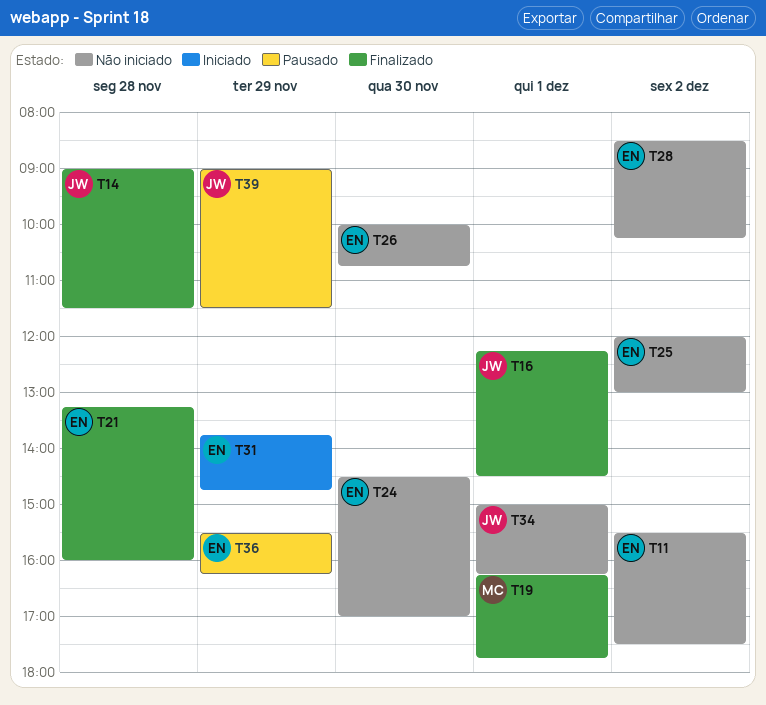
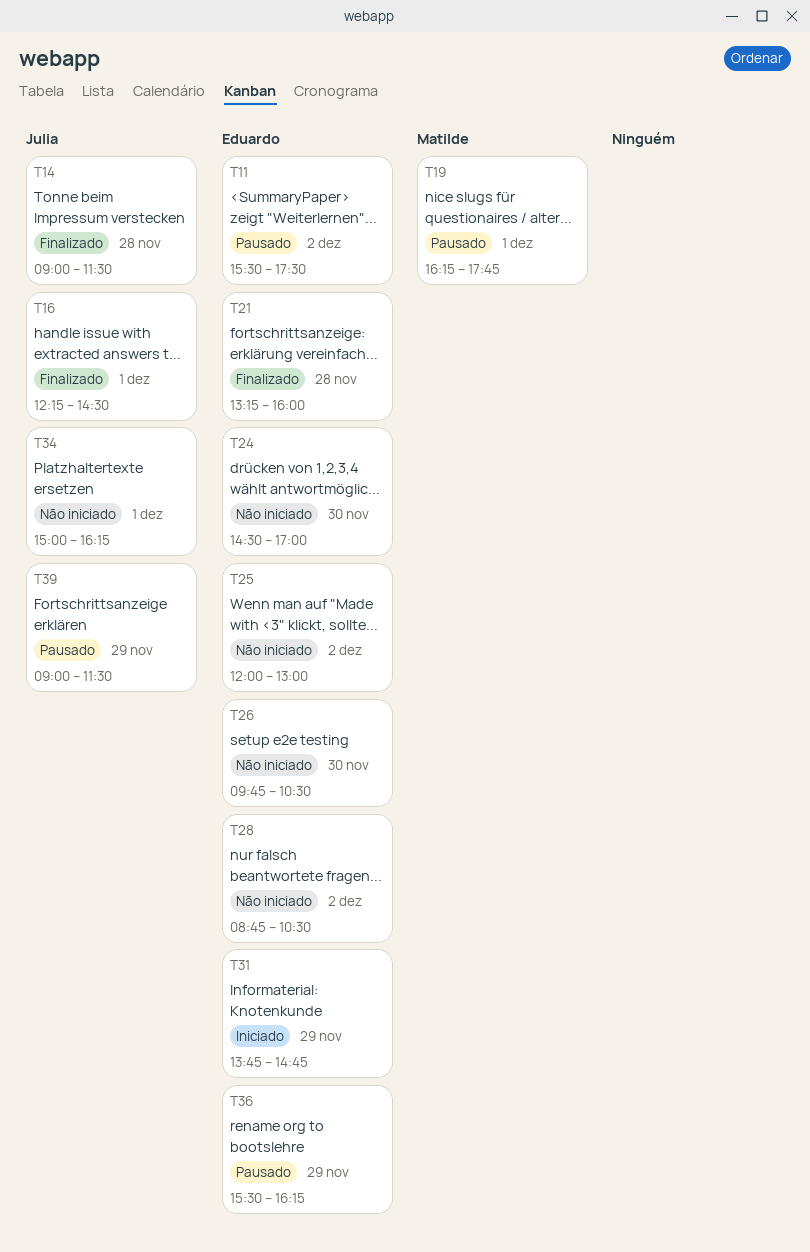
T11, status: Não iniciado -> Pausado
T19, status: Finalizado -> Pausado
T26, begins: 10:00 -> 09:45
T26, ends: 10:45 -> 10:30
T28, begins: 08:30 -> 08:45
T28, ends: 10:15 -> 10:30

